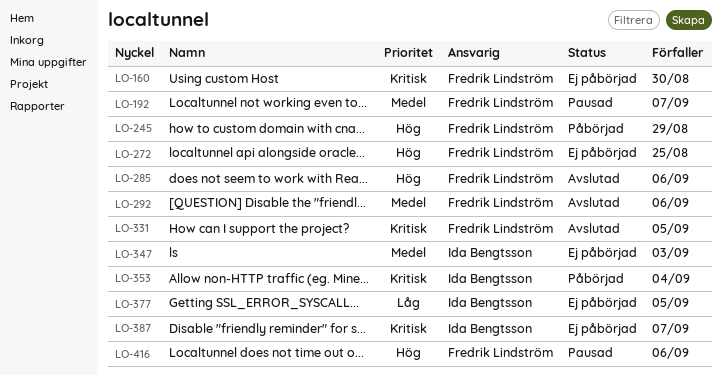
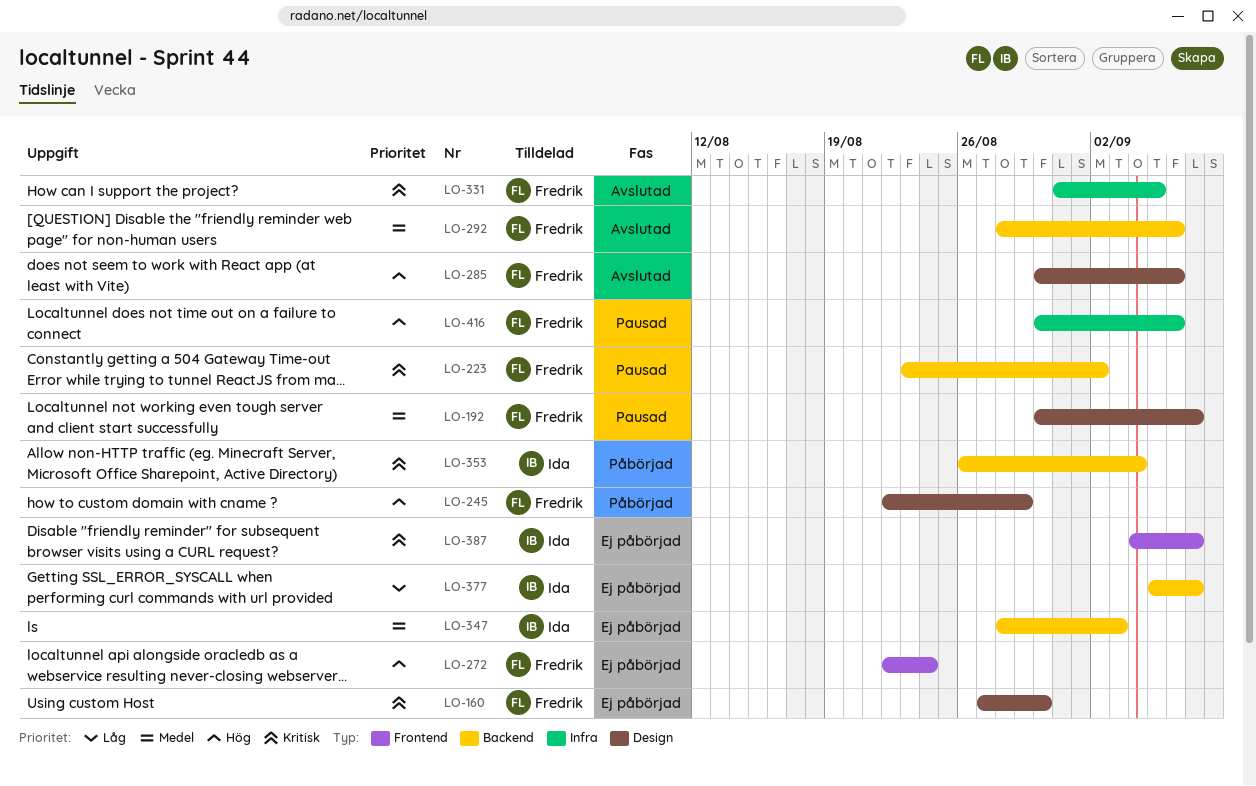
LO-223: none -> present
LO-272, due: Aug 25 -> Aug 24
LO-377, due: Sep 5 -> Sep 7

